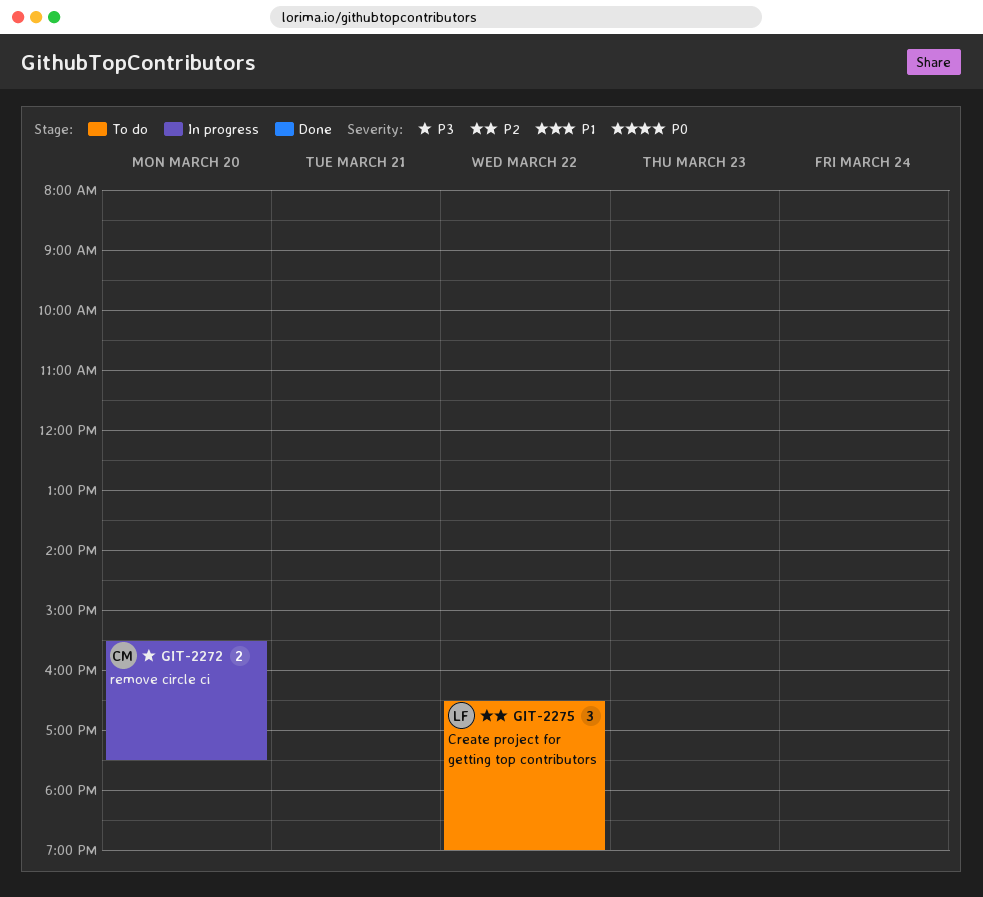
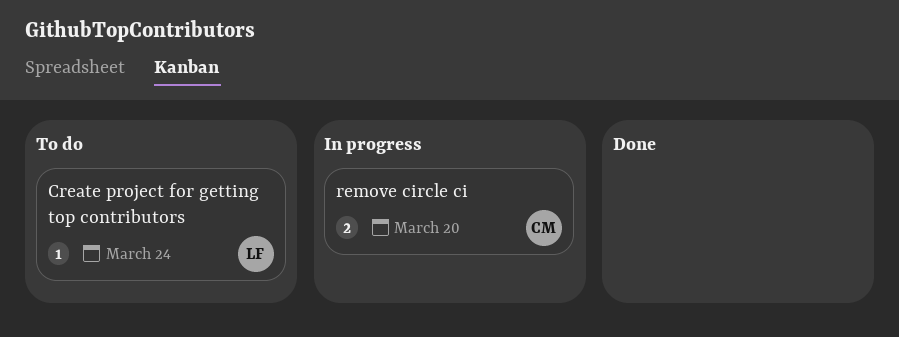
Create project for getting top contributors, estimate: 3 -> 1
Create project for getting top contributors, day: Mar 22 -> Mar 24

